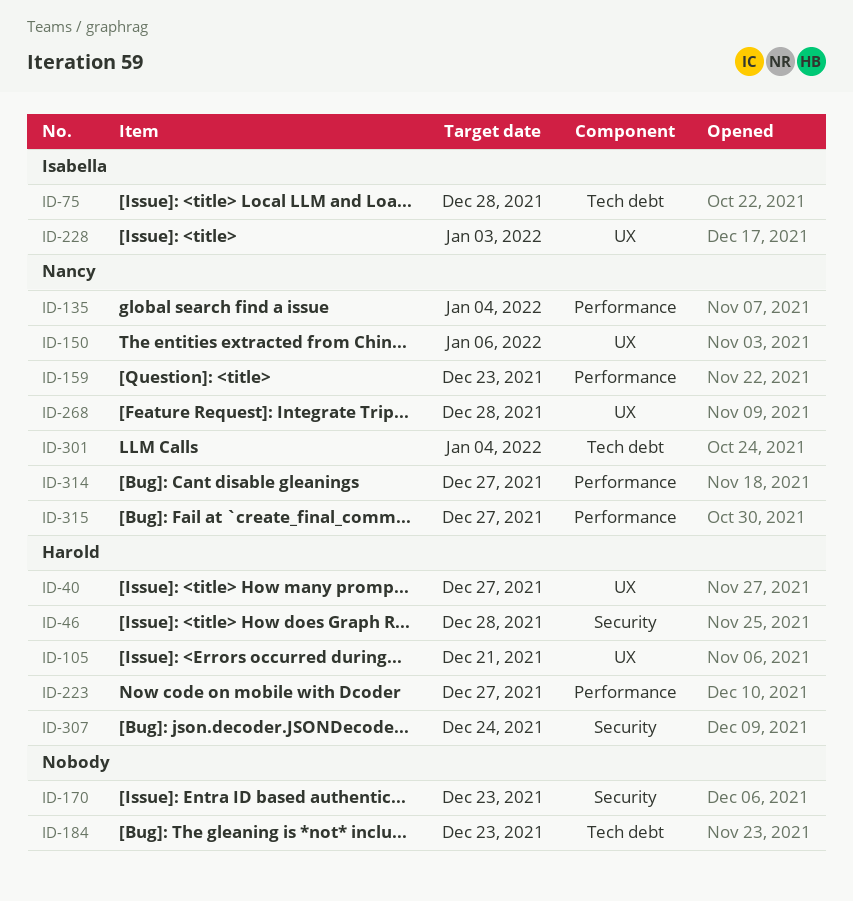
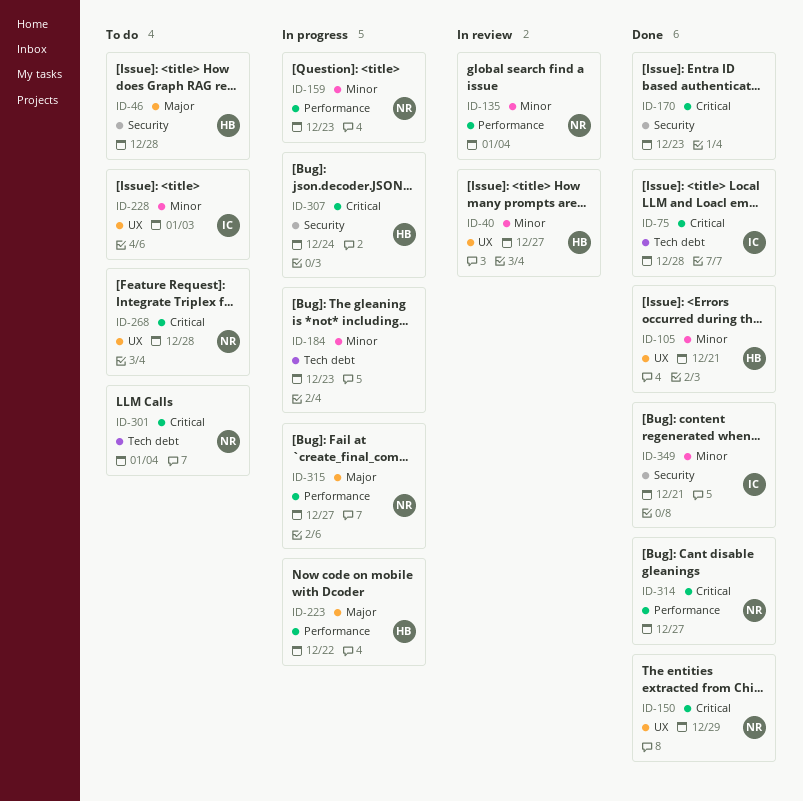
ID-150, due: Jan 6 -> Dec 29
ID-223, due: Dec 27 -> Dec 22
ID-349: none -> present

